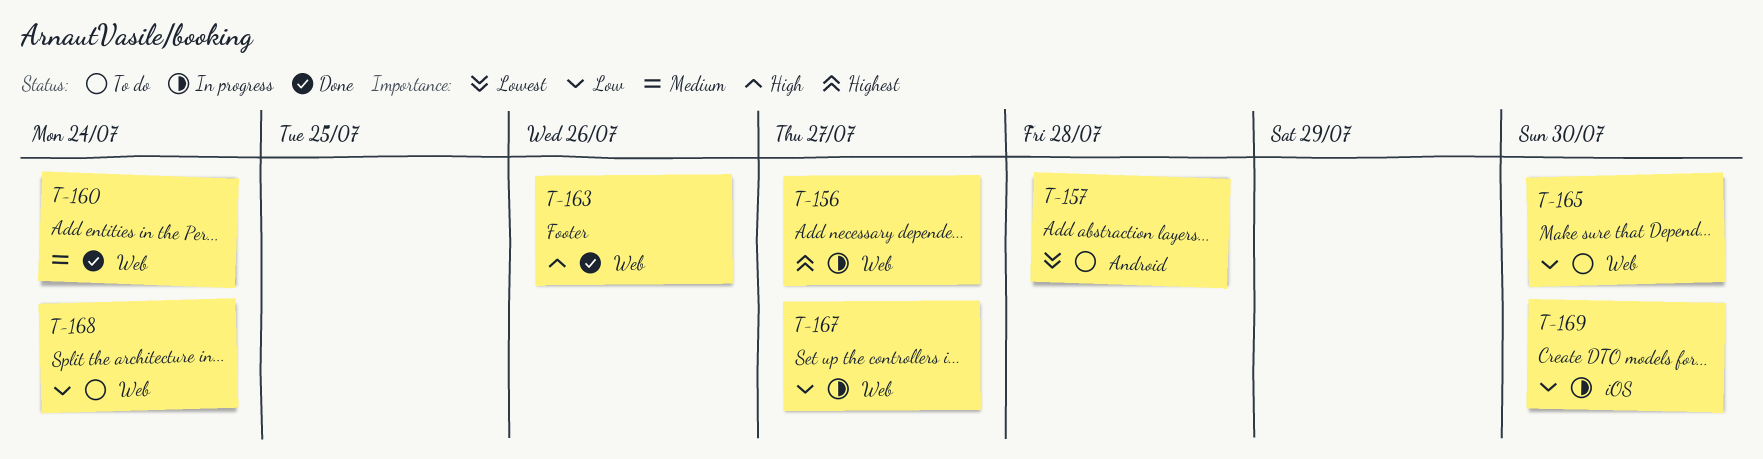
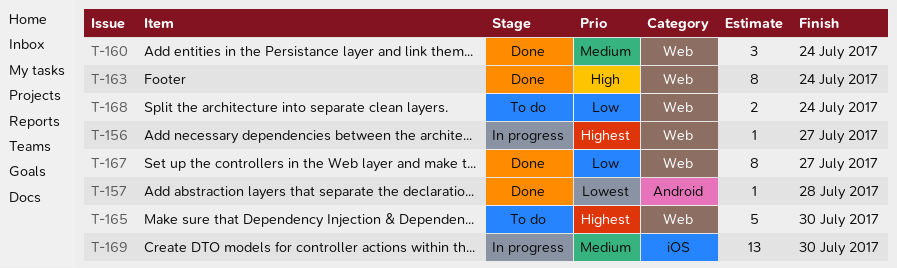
T-157, status: To do -> Done
T-163, due: Jul 26 -> Jul 24
T-165, priority: Low -> Highest
T-167, status: In progress -> Done
T-169, priority: Low -> Medium

